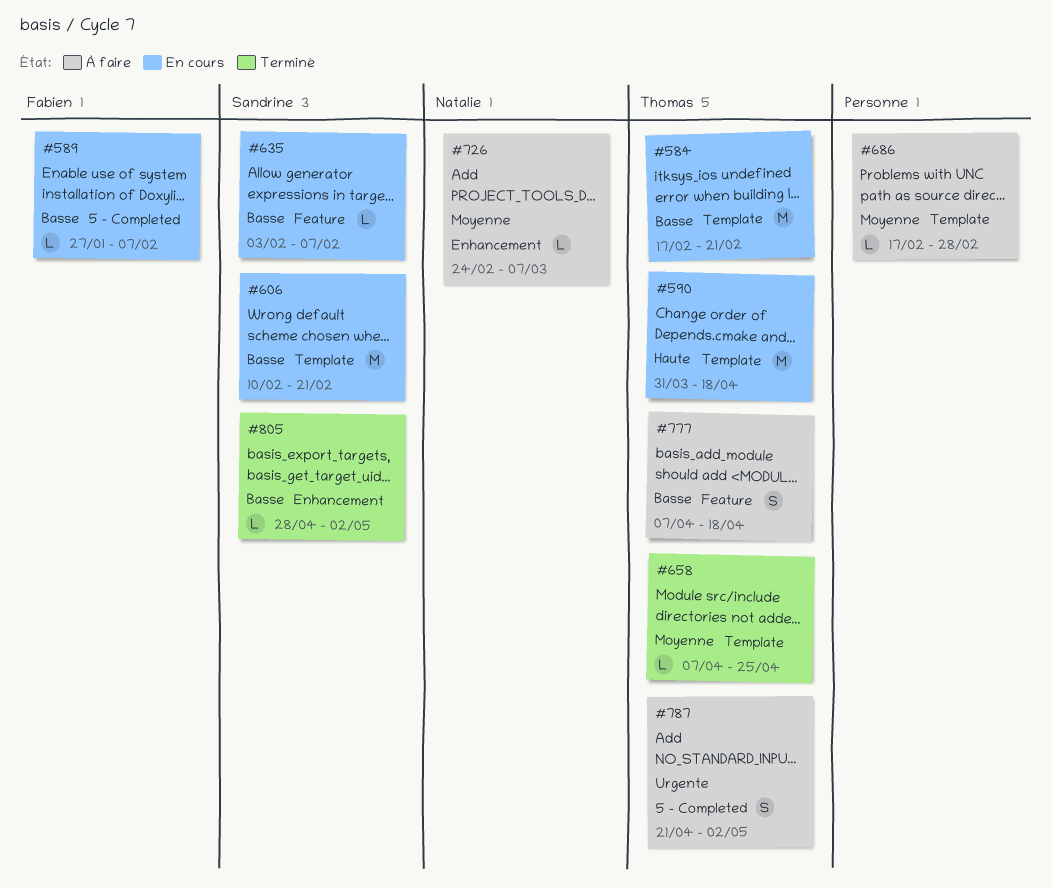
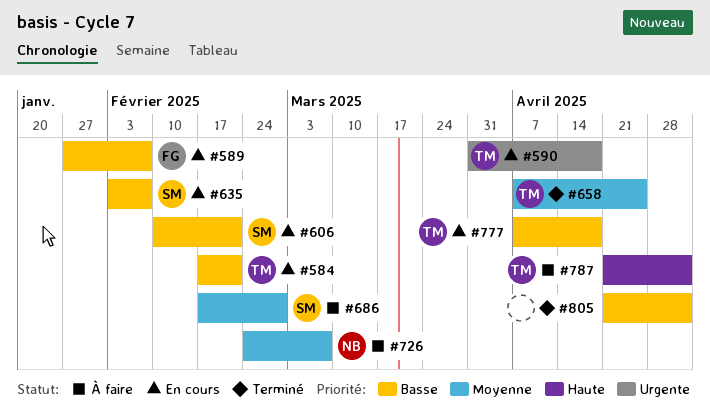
#590, priority: Haute -> Urgente
#686, owner: none -> Sandrine
#777, status: À faire -> En cours
#787, priority: Urgente -> Haute
#805, owner: Sandrine -> none
#805, start: Apr 28 -> Apr 21

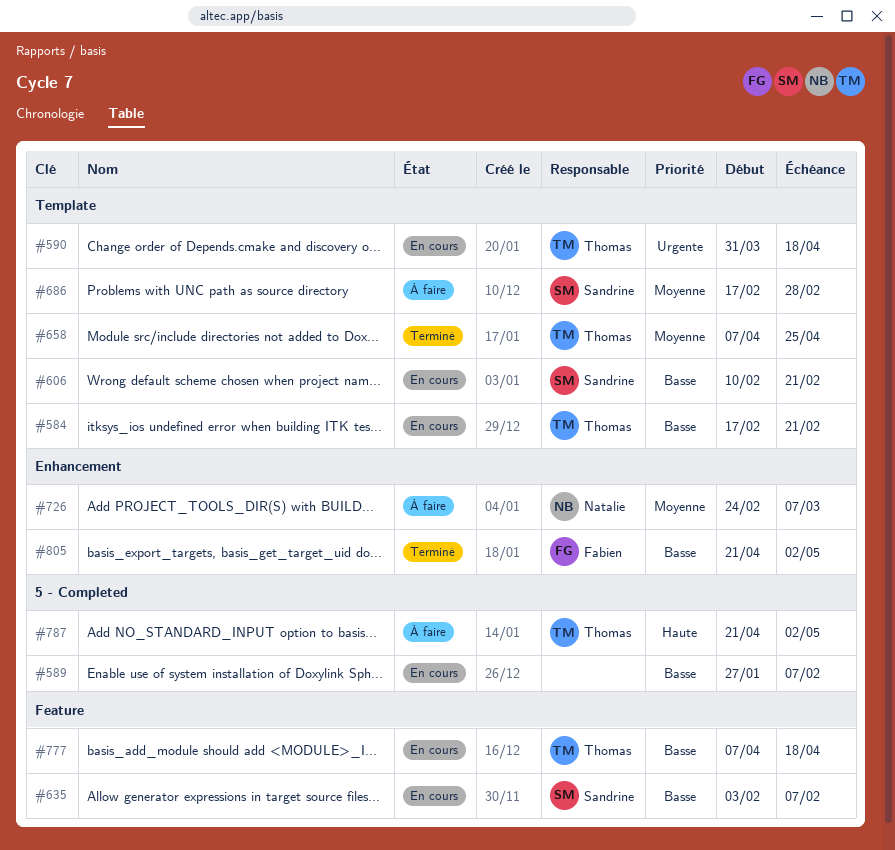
#589, owner: Fabien -> none
#805, owner: none -> Fabien

